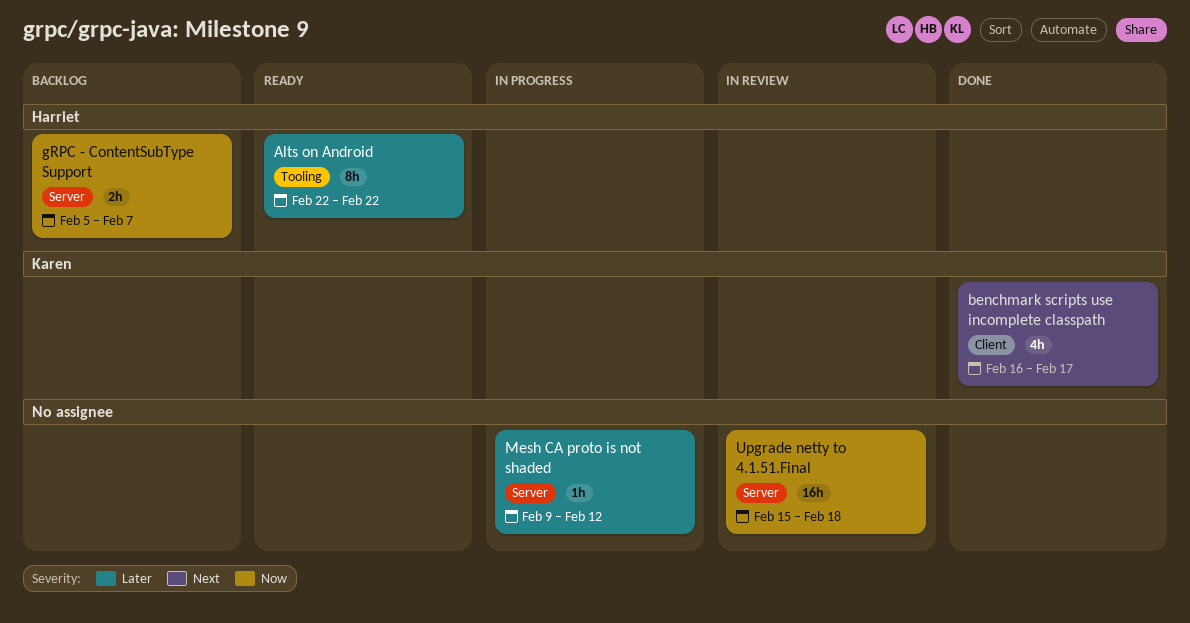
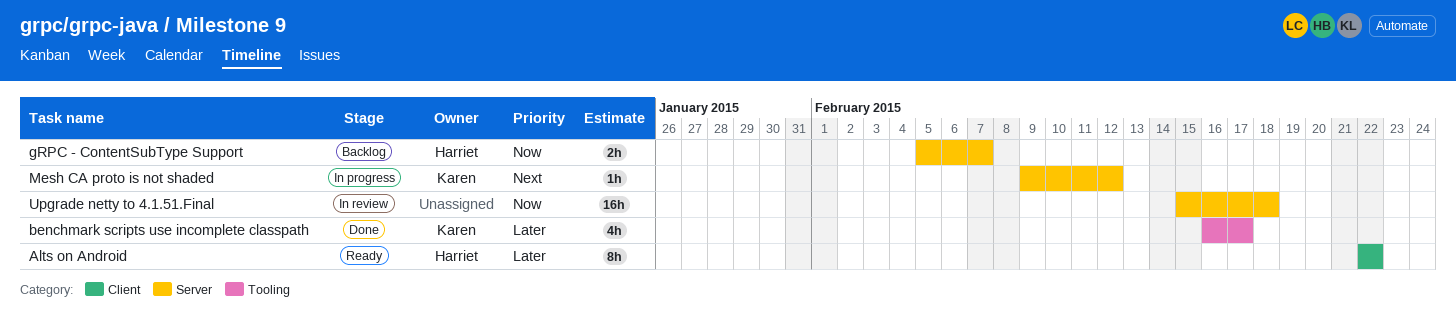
Alts on Android, label: Tooling -> Client
benchmark scripts use incomplete classpath, priority: Next -> Later
benchmark scripts use incomplete classpath, label: Client -> Tooling
Mesh CA proto is not shaded, owner: none -> Karen
Mesh CA proto is not shaded, priority: Later -> Next

